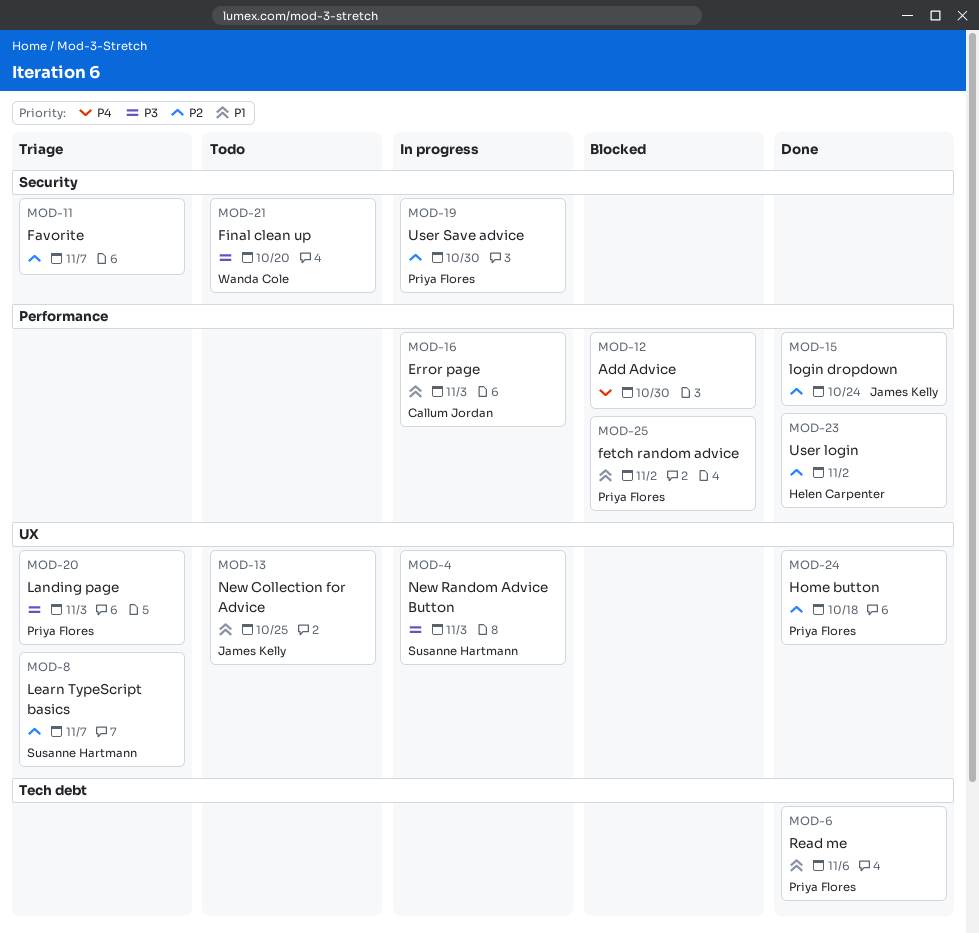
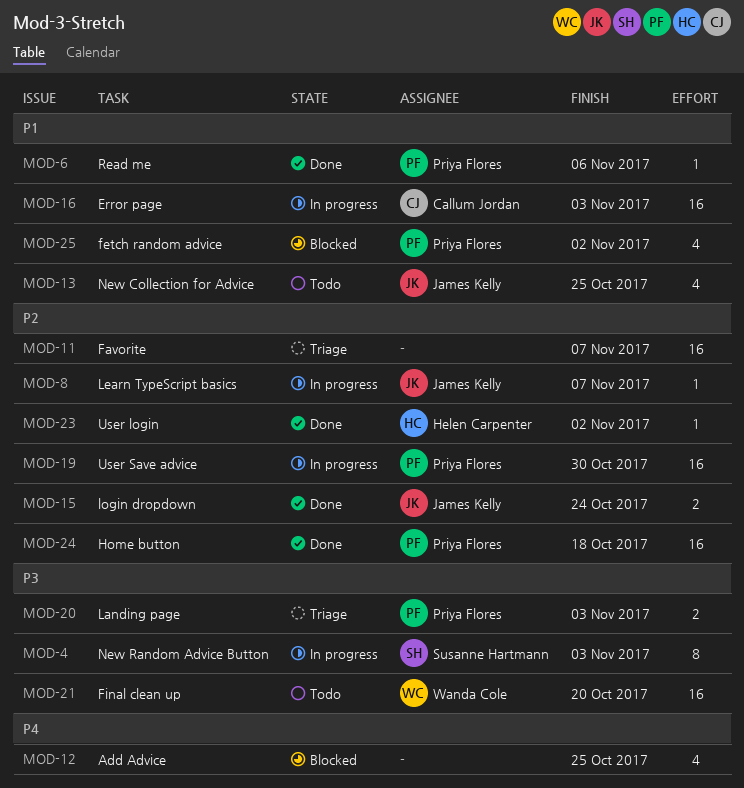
MOD-8, status: Triage -> In progress
MOD-8, owner: Susanne Hartmann -> James Kelly
MOD-12, due: Oct 30 -> Oct 25

